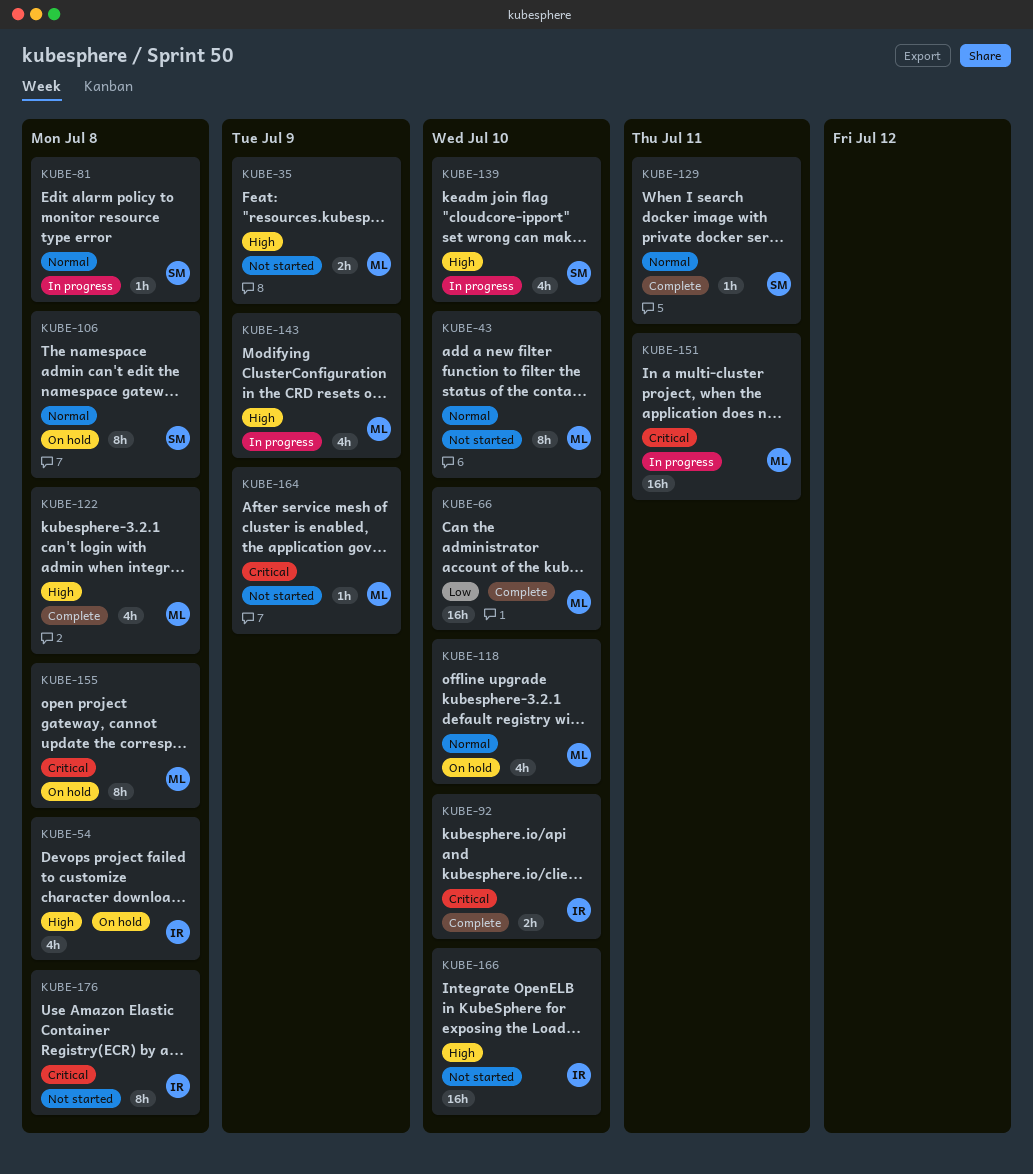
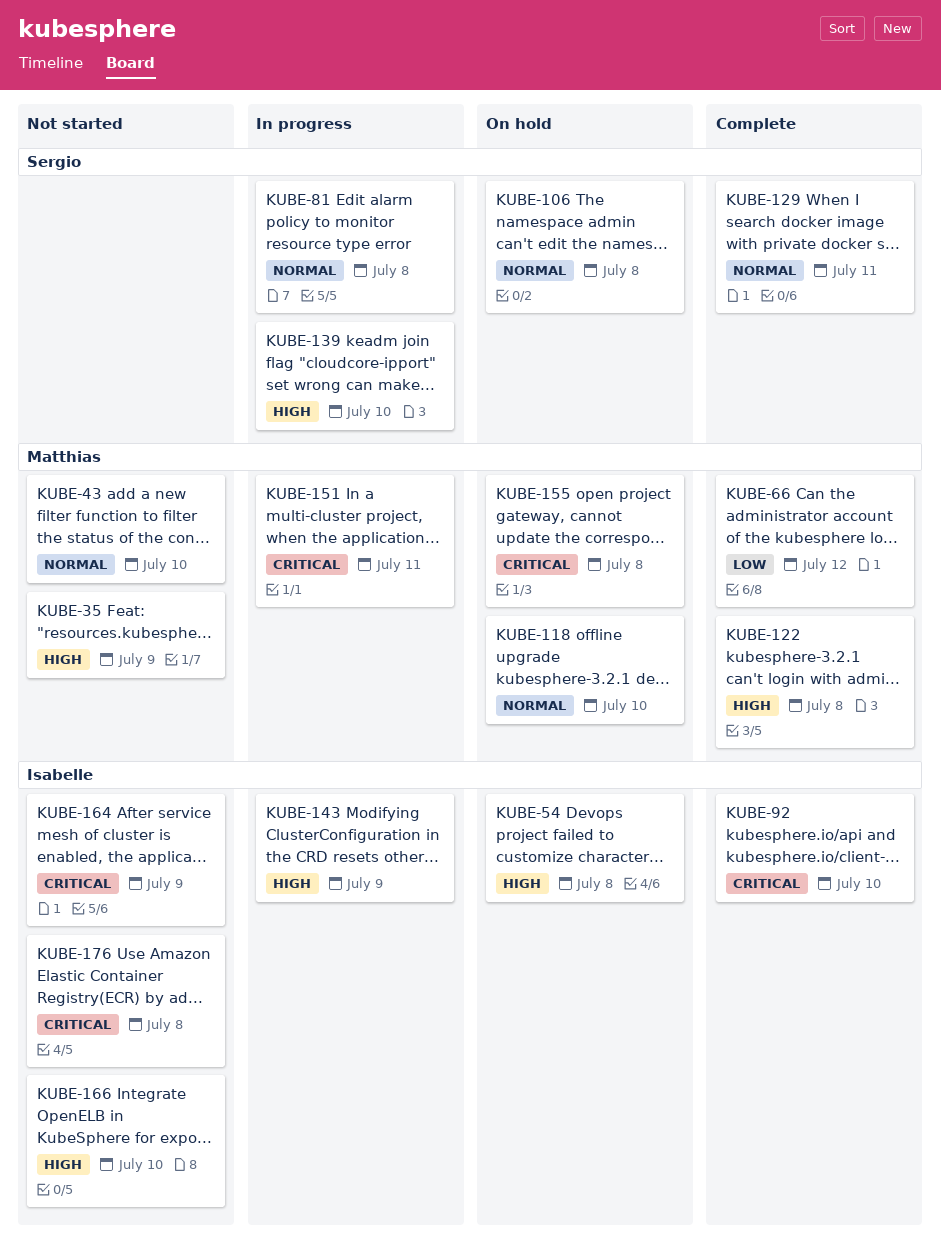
KUBE-66, due: Jul 10 -> Jul 12
KUBE-143, owner: Matthias -> Isabelle
KUBE-164, owner: Matthias -> Isabelle

